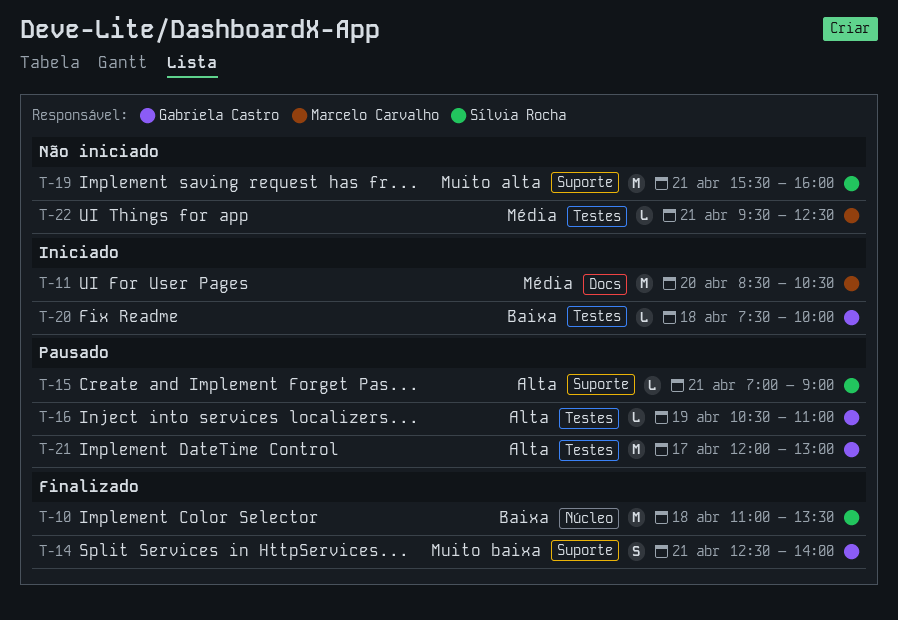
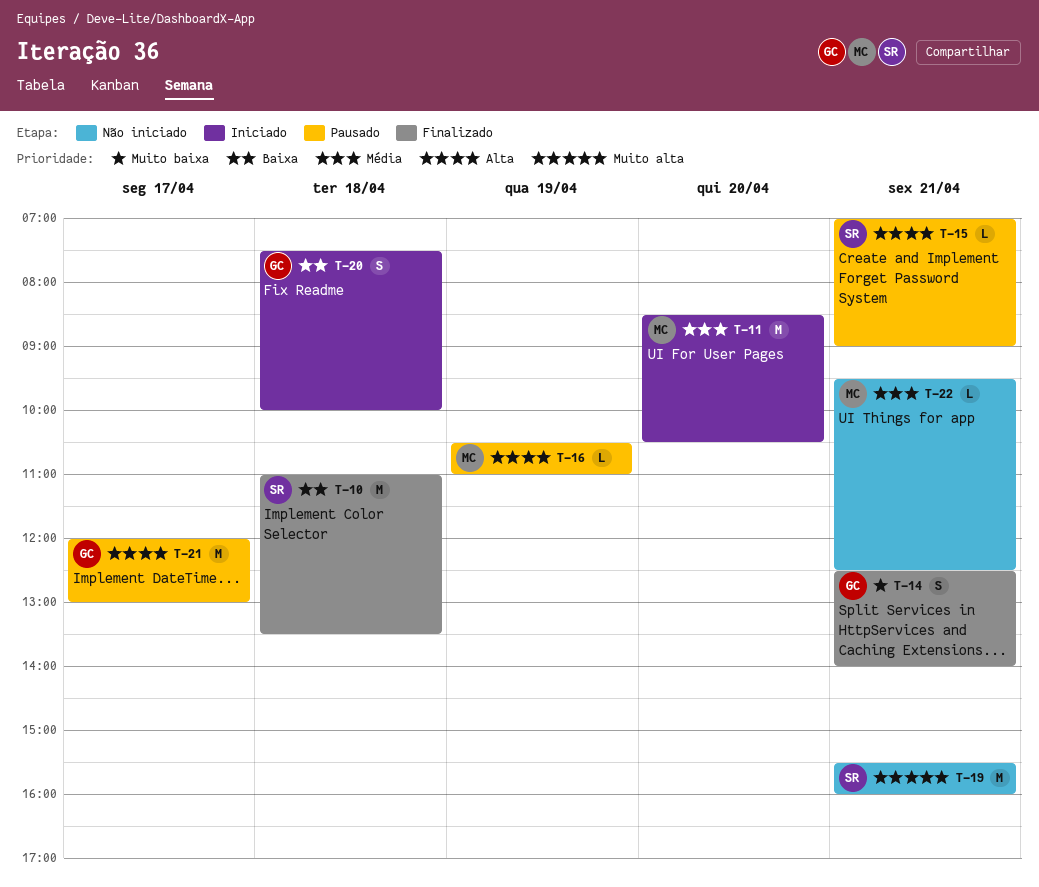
T-16, owner: Gabriela Castro -> Marcelo Carvalho
T-20, estimate: L -> S

